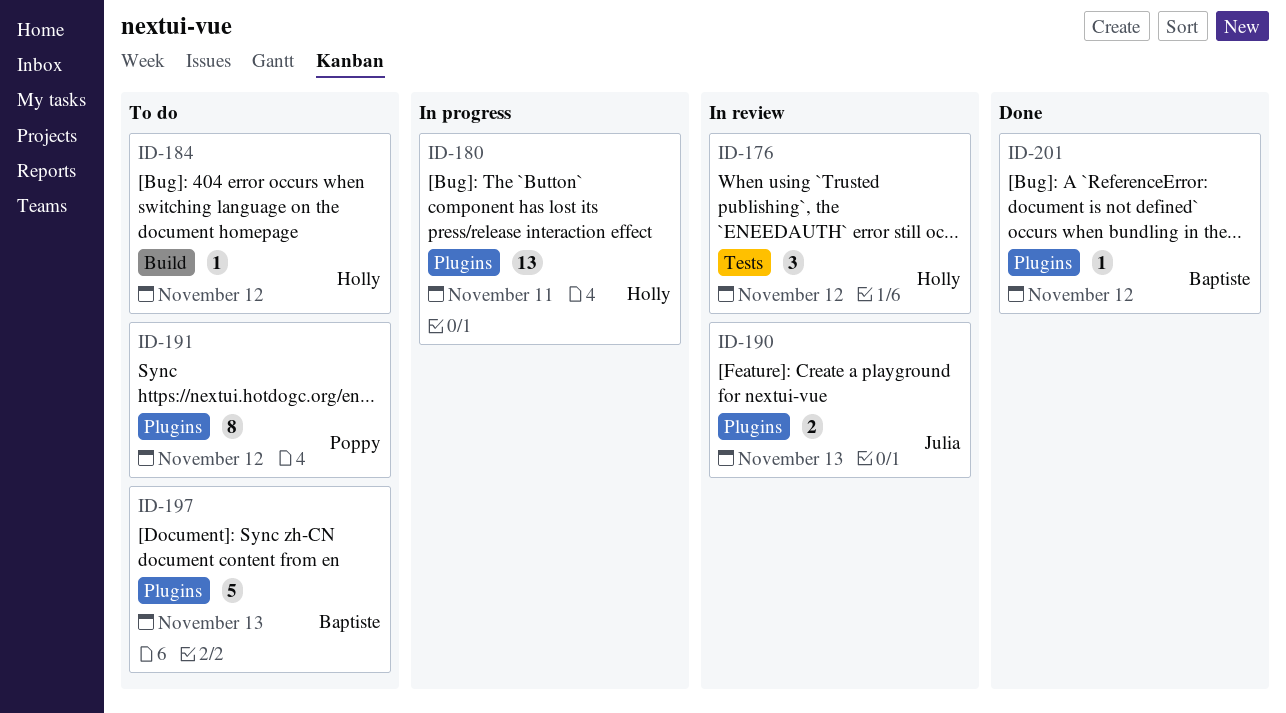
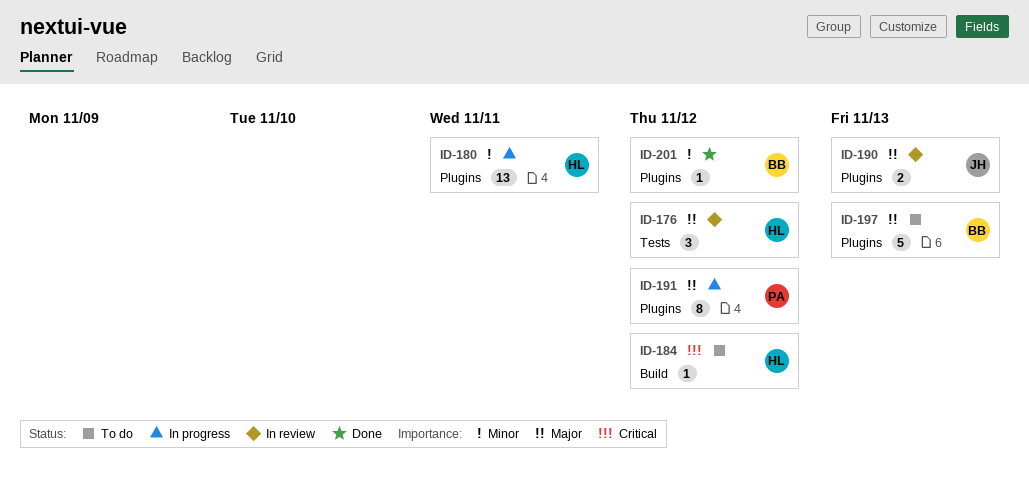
ID-191, status: To do -> In progress

